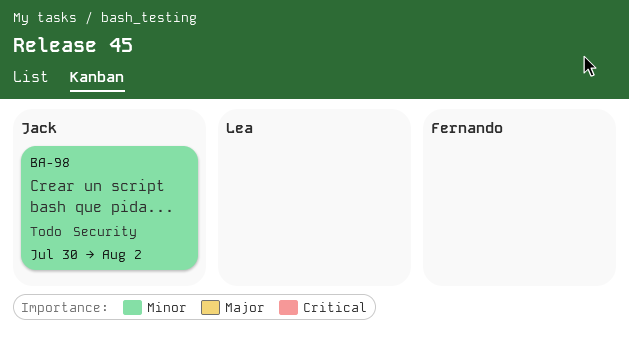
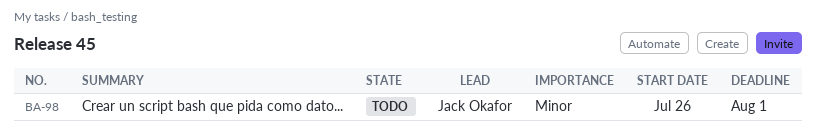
BA-98, start: Jul 30 -> Jul 26
BA-98, due: Aug 2 -> Aug 1

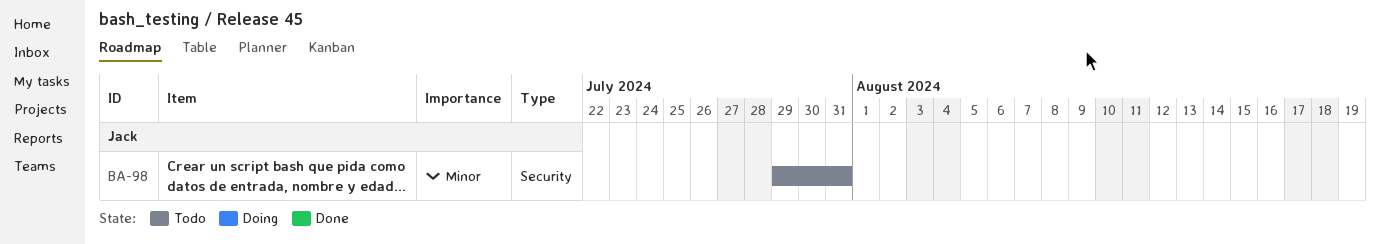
BA-98, start: Jul 26 -> Jul 29
BA-98, due: Aug 1 -> Jul 31

